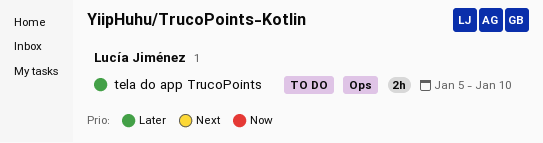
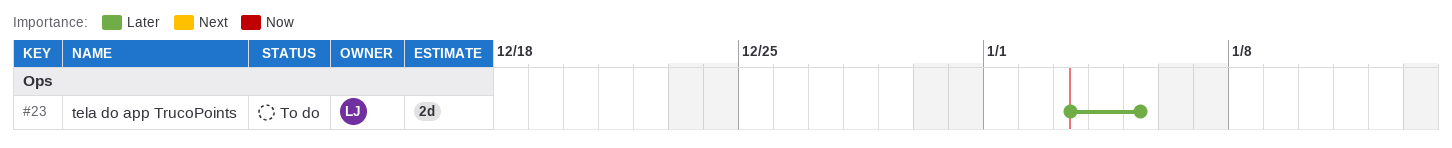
tela do app TrucoPoints, estimate: 2h -> 2d
tela do app TrucoPoints, start: Jan 5 -> Jan 3
tela do app TrucoPoints, due: Jan 10 -> Jan 5

